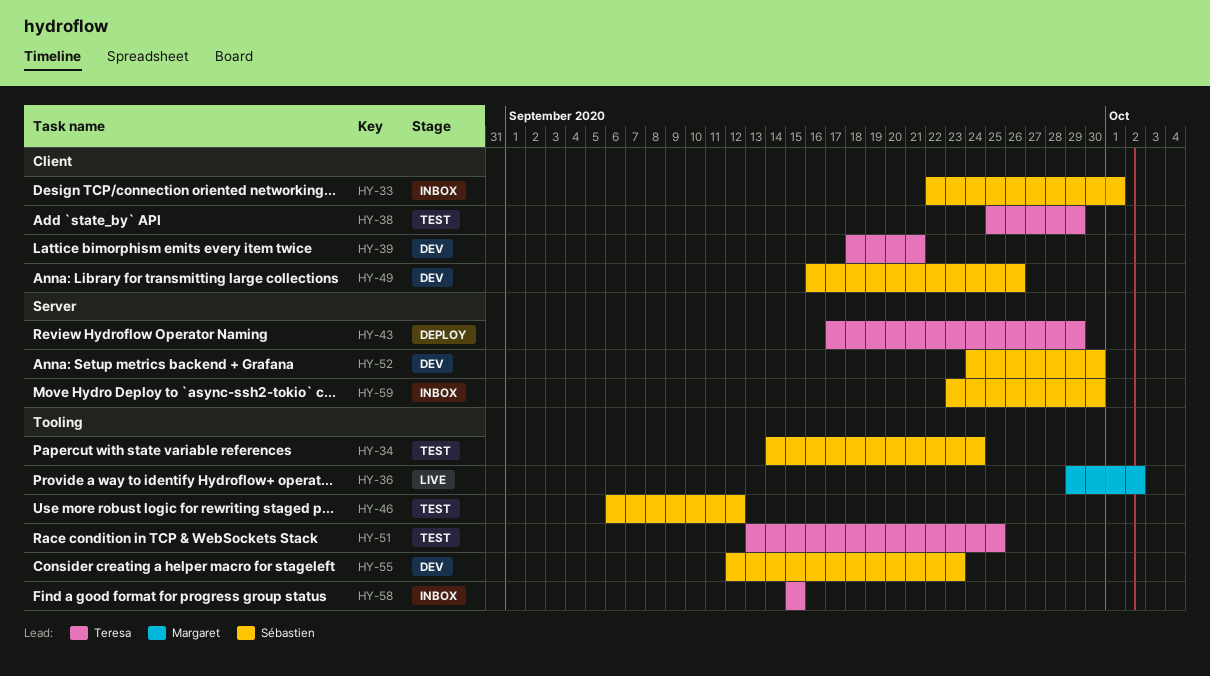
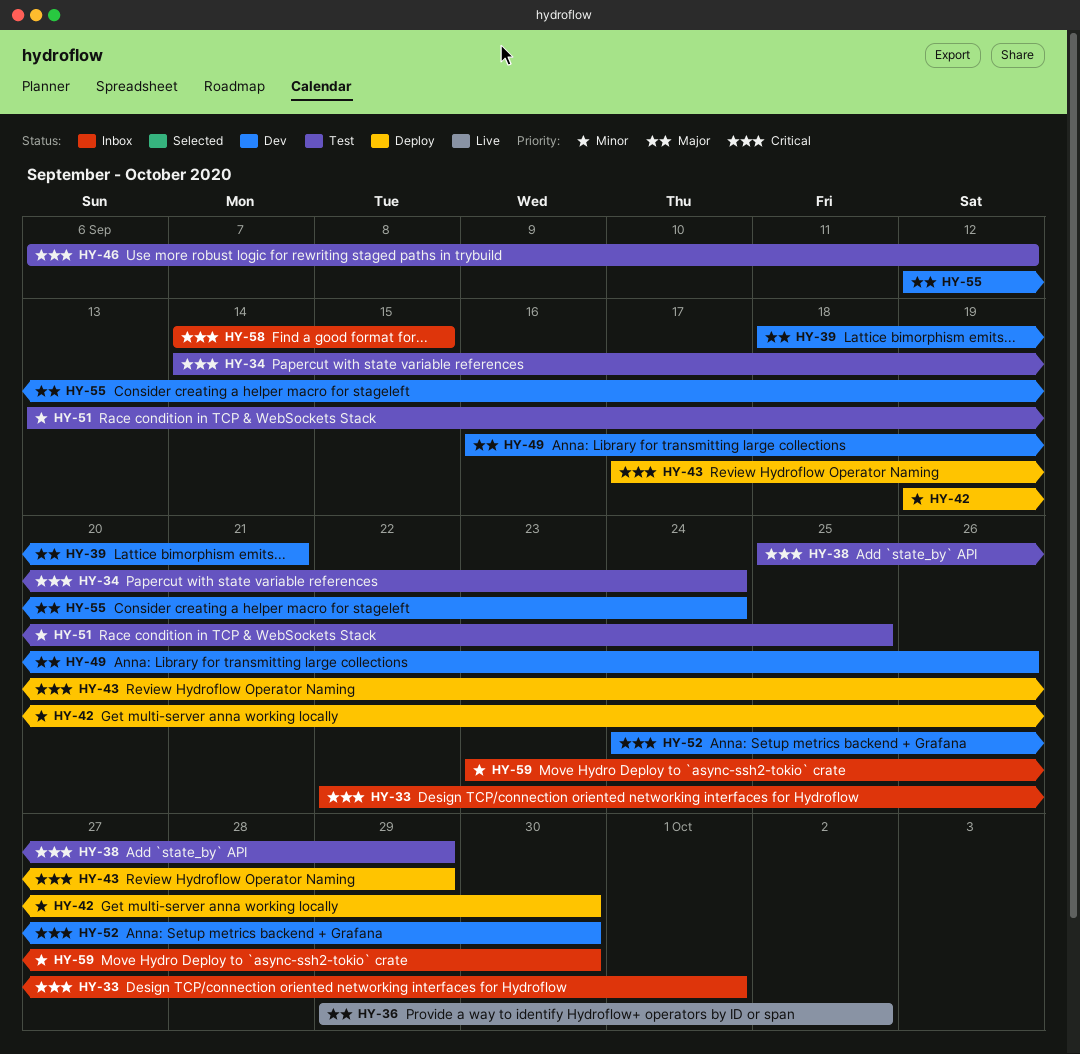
HY-42: none -> present
HY-55, due: Sep 23 -> Sep 24
HY-58, start: Sep 15 -> Sep 14

